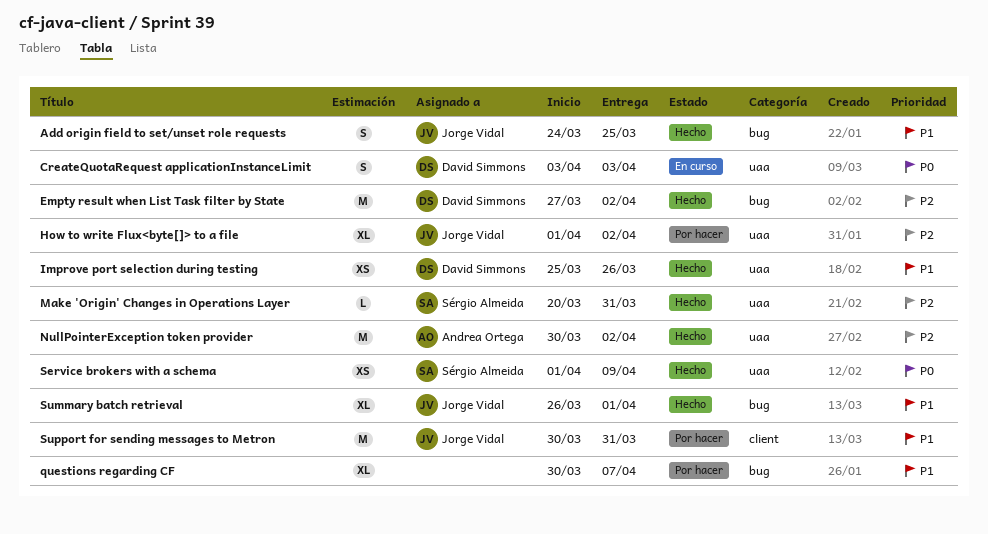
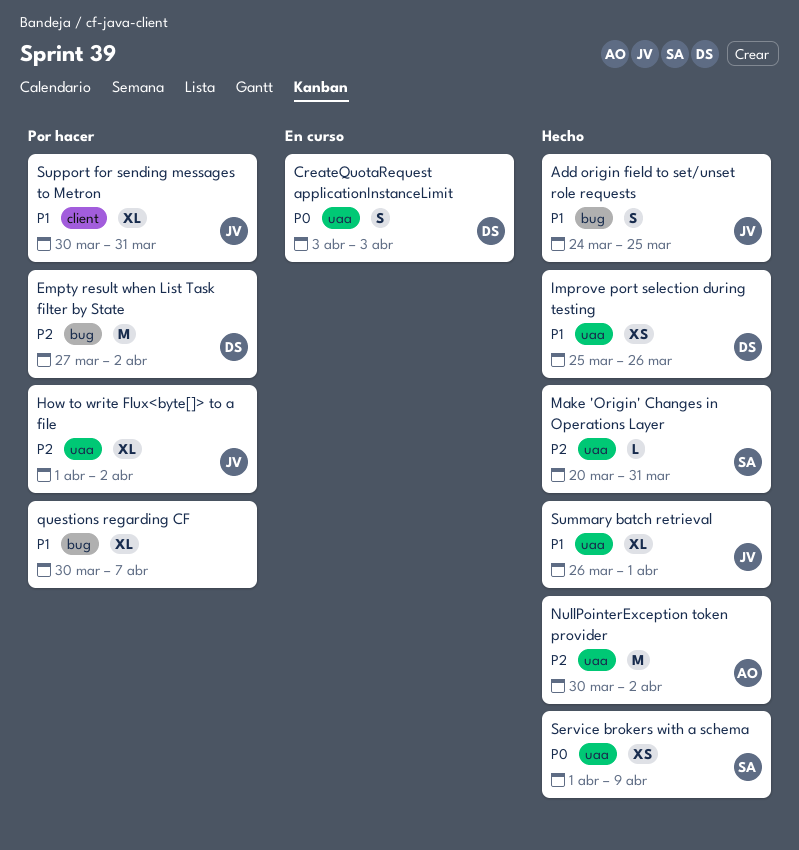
Empty result when List Task filter by State, status: Hecho -> Por hacer
Summary batch retrieval, label: bug -> uaa
Support for sending messages to Metron, estimate: M -> XL

